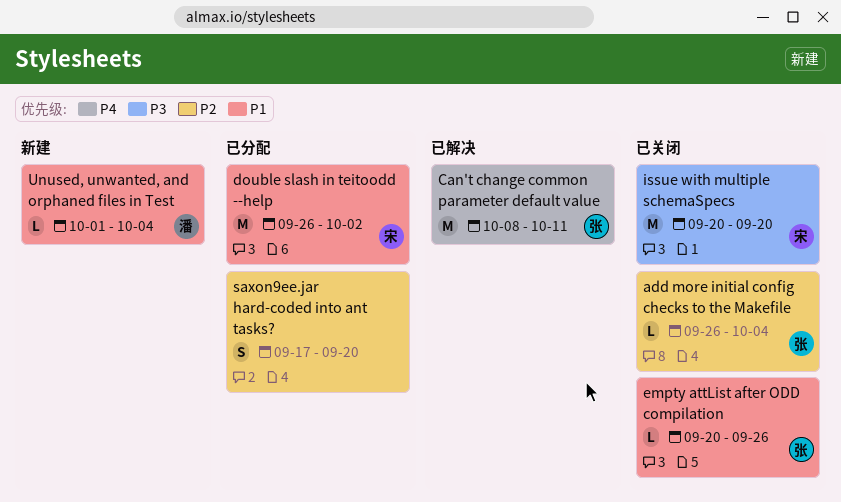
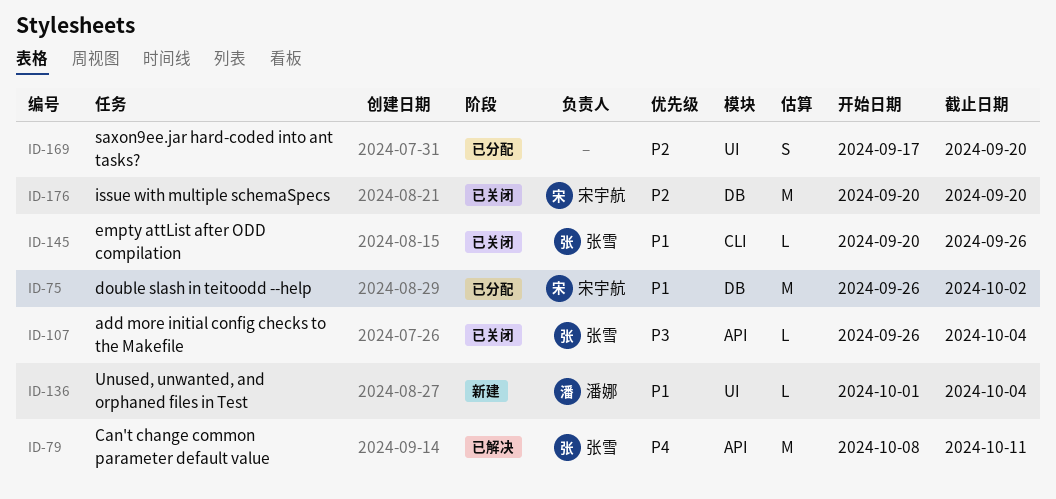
add more initial config checks to the Makefile, priority: P2 -> P3
issue with multiple schemaSpecs, priority: P3 -> P2

